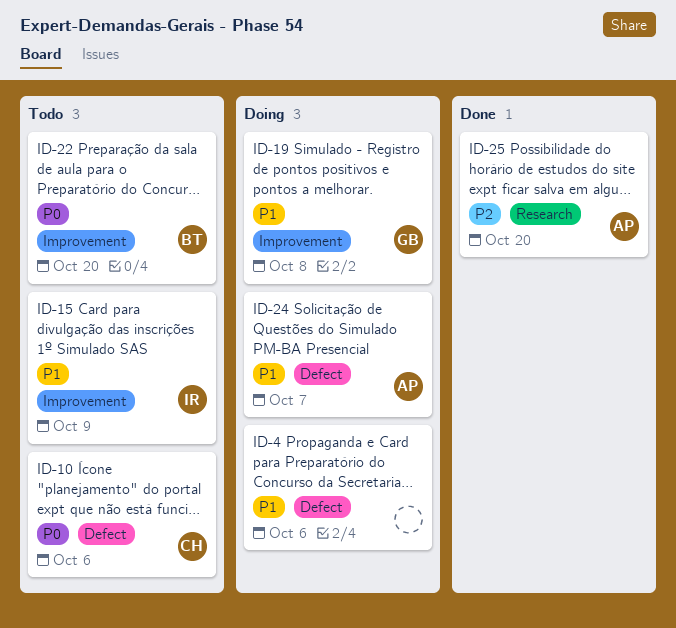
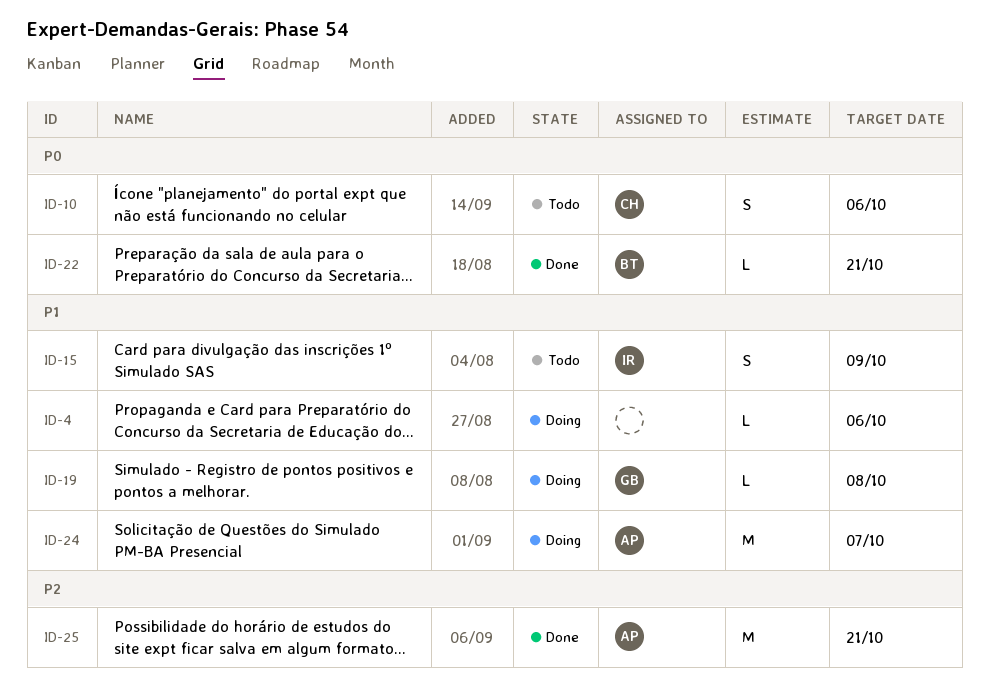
ID-22, status: Todo -> Done
ID-22, due: Oct 20 -> Oct 21
ID-25, due: Oct 20 -> Oct 21

